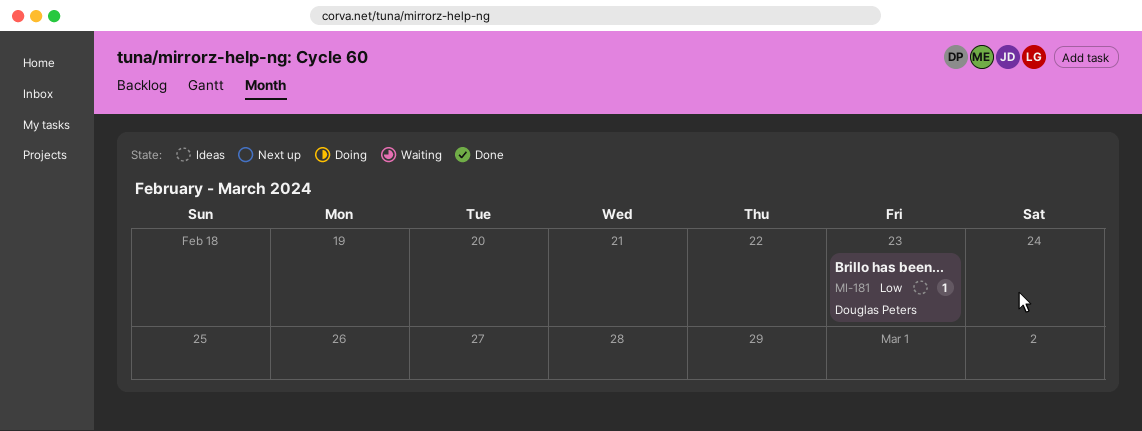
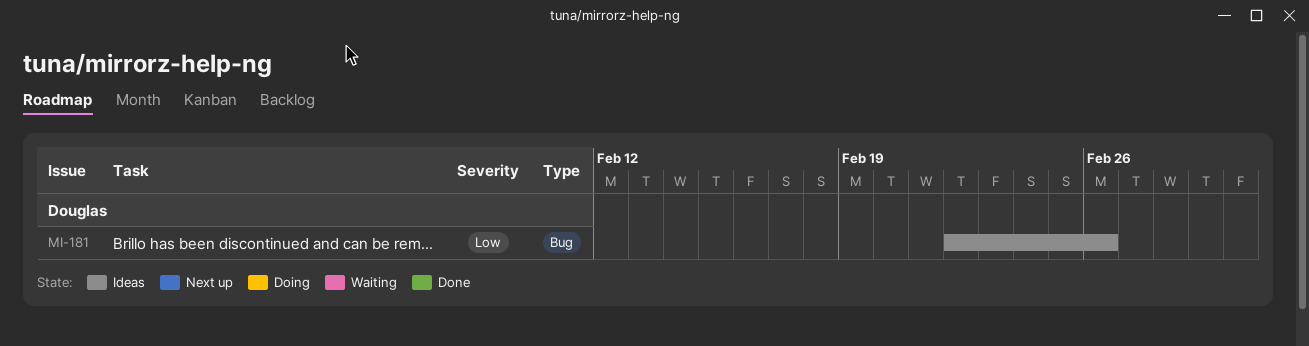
MI-181, due: Feb 23 -> Feb 26

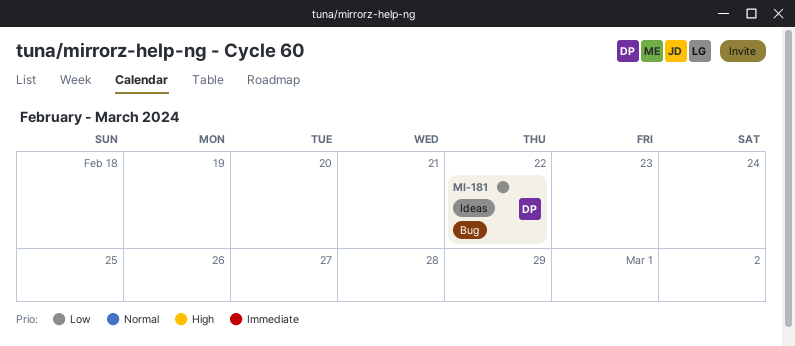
MI-181, due: Feb 26 -> Feb 22

